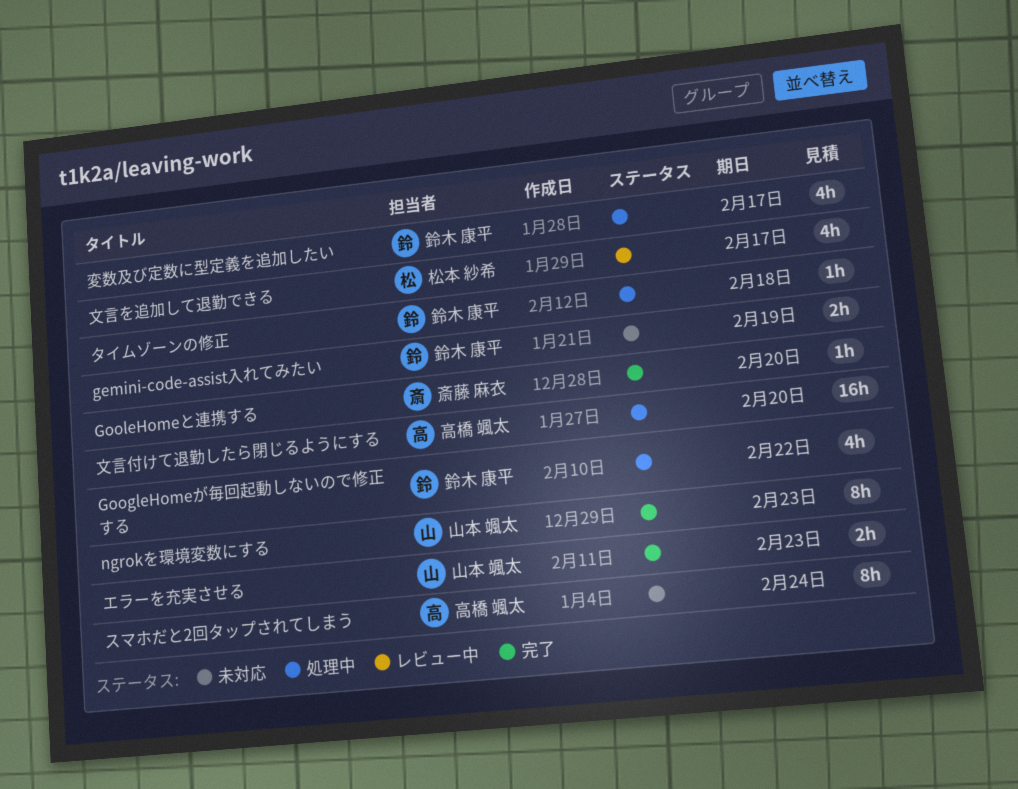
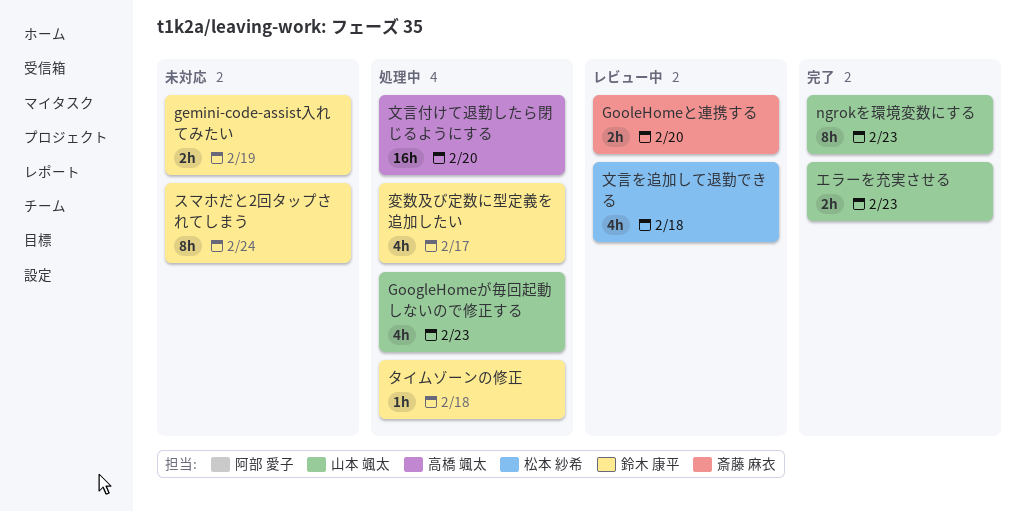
GoogleHomeが毎回起動しないので修正する, owner: 鈴木 康平 -> 山本 颯太
GoogleHomeが毎回起動しないので修正する, due: Feb 22 -> Feb 23
GooleHomeと連携する, status: 完了 -> レビュー中
GooleHomeと連携する, estimate: 1h -> 2h
スマホだと2回タップされてしまう, owner: 高橋 颯太 -> 鈴木 康平
文言を追加して退勤できる, due: Feb 17 -> Feb 18

